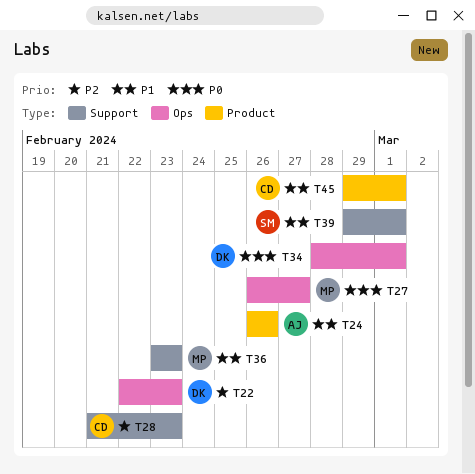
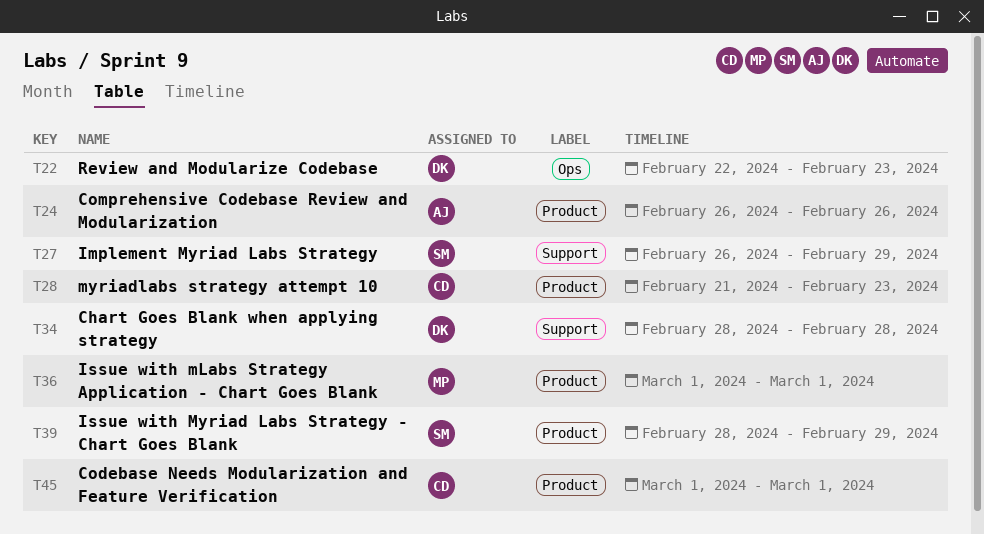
T27, owner: MP -> SM
T27, label: Ops -> Support
T27, due: Feb 27 -> Feb 29
T28, label: Support -> Product
T34, label: Ops -> Support
T34, due: Mar 1 -> Feb 28
T36, label: Support -> Product
T36, start: Feb 23 -> Mar 1
T36, due: Feb 23 -> Mar 1
T39, label: Support -> Product
T39, start: Feb 29 -> Feb 28
T39, due: Mar 1 -> Feb 29
T45, start: Feb 29 -> Mar 1

